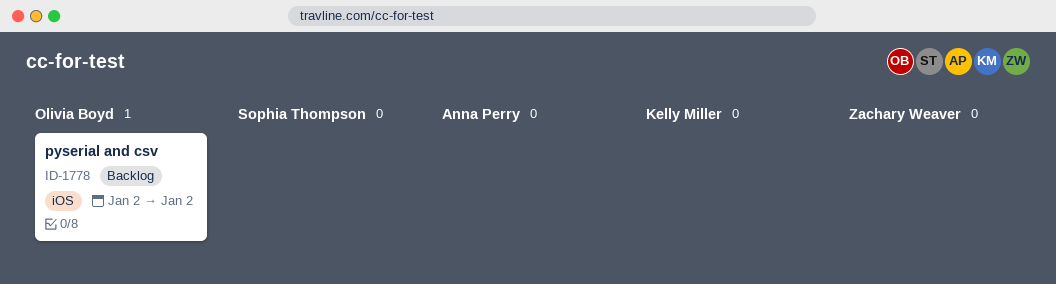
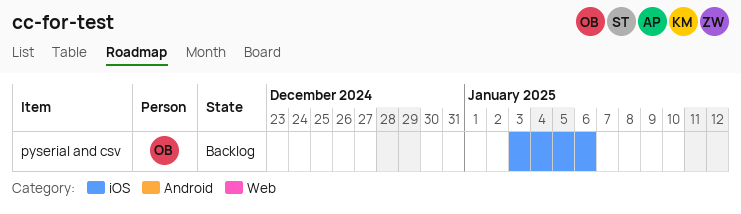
pyserial and csv, start: Jan 2 -> Jan 3
pyserial and csv, due: Jan 2 -> Jan 6

